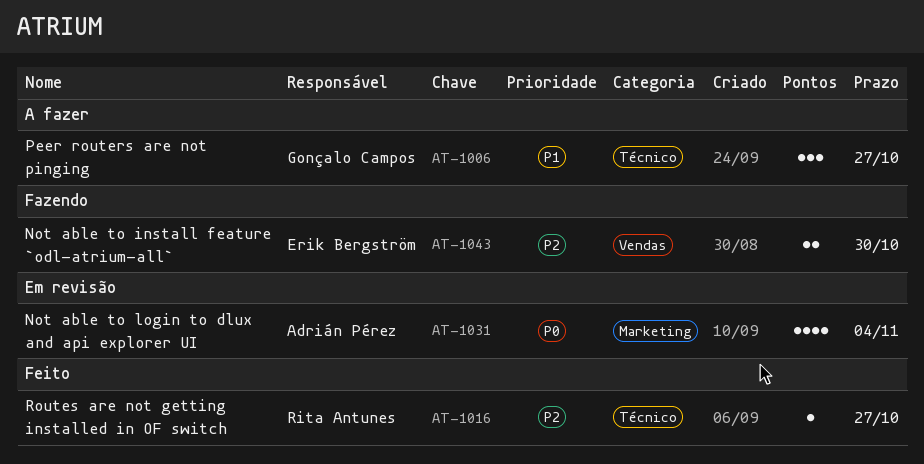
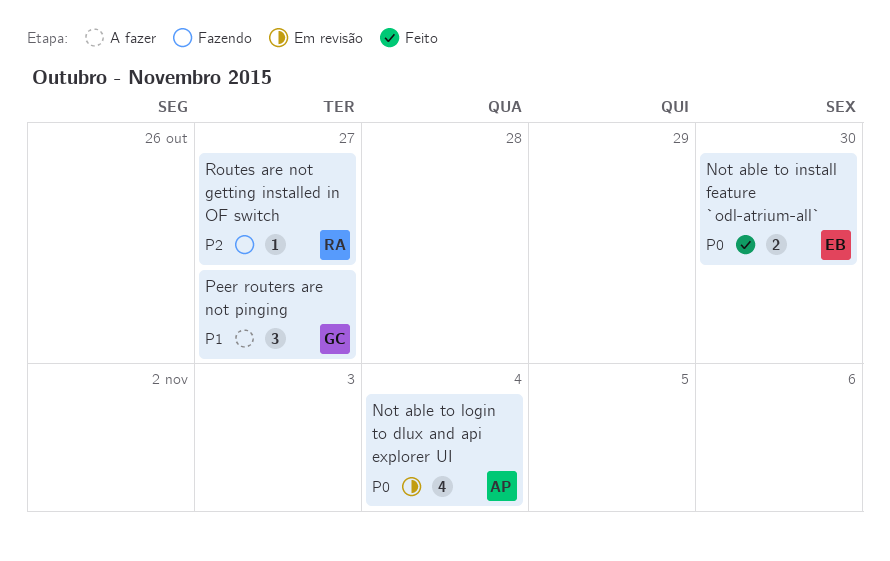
Not able to install feature `odl-atrium-all`, status: Fazendo -> Feito
Not able to install feature `odl-atrium-all`, priority: P2 -> P0
Routes are not getting installed in OF switch, status: Feito -> Fazendo

